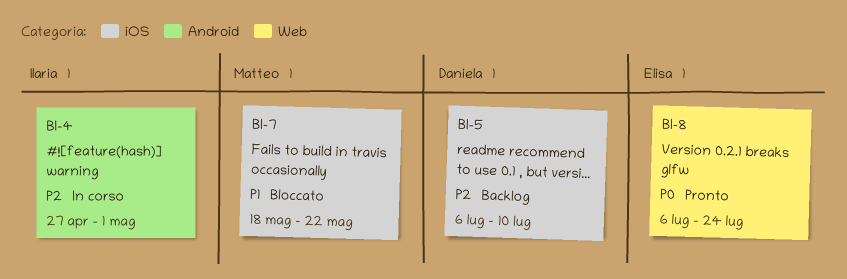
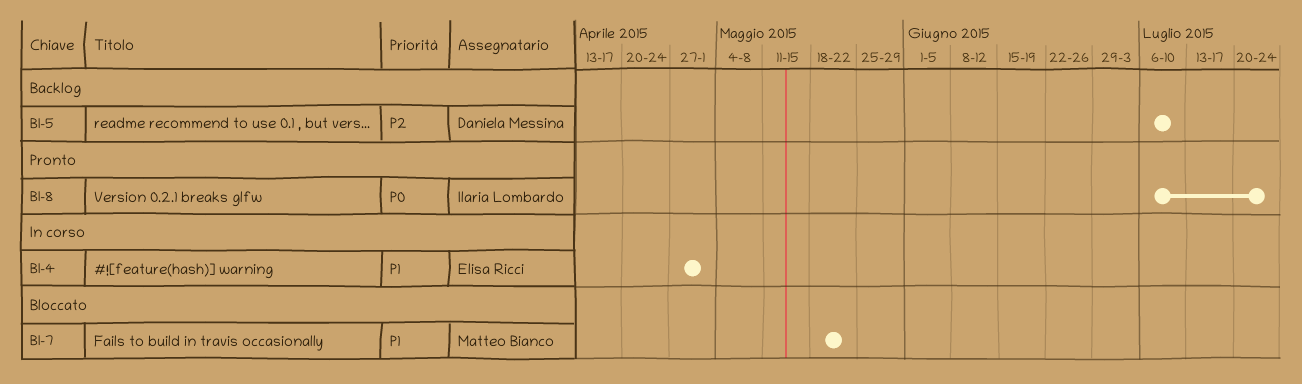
BI-4, owner: Ilaria Lombardo -> Elisa Ricci
BI-4, priority: P2 -> P1
BI-8, owner: Elisa Ricci -> Ilaria Lombardo

